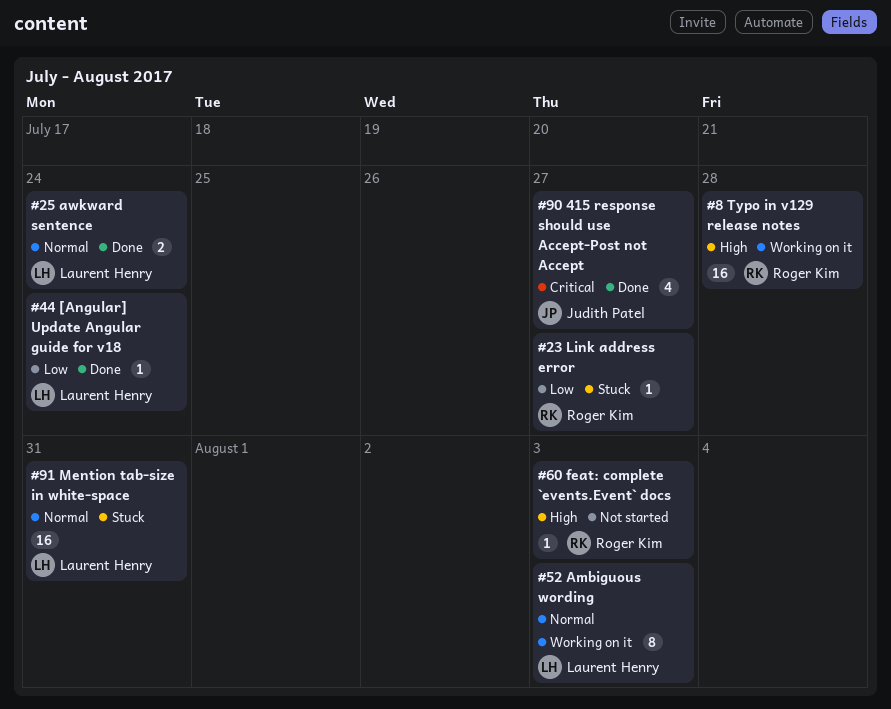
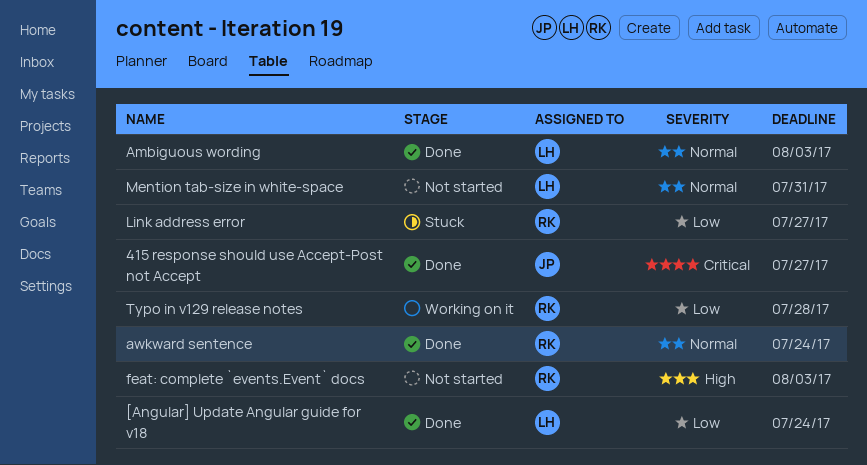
Ambiguous wording, status: Working on it -> Done
awkward sentence, owner: Laurent Henry -> Roger Kim
Mention tab-size in white-space, status: Stuck -> Not started
Typo in v129 release notes, priority: High -> Low

